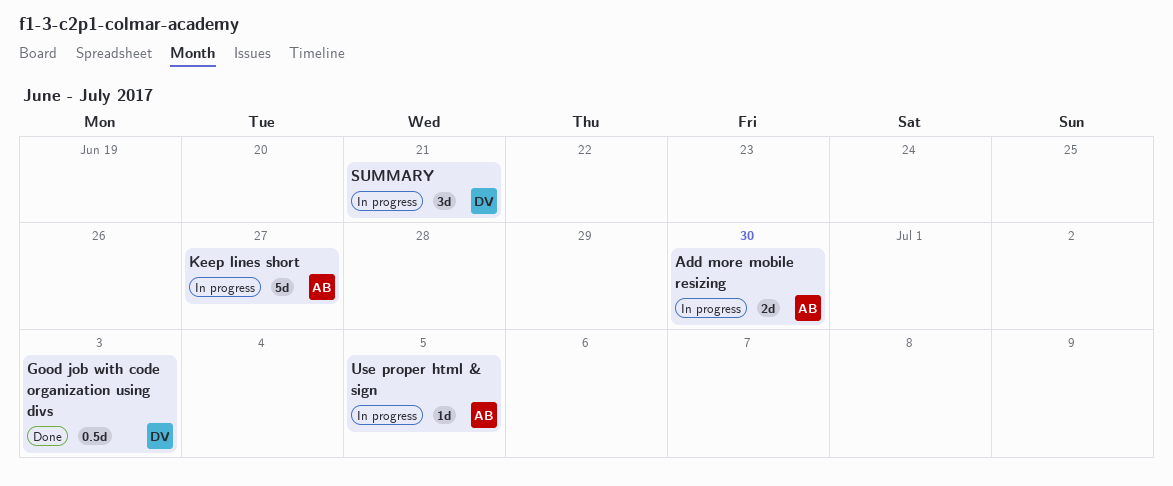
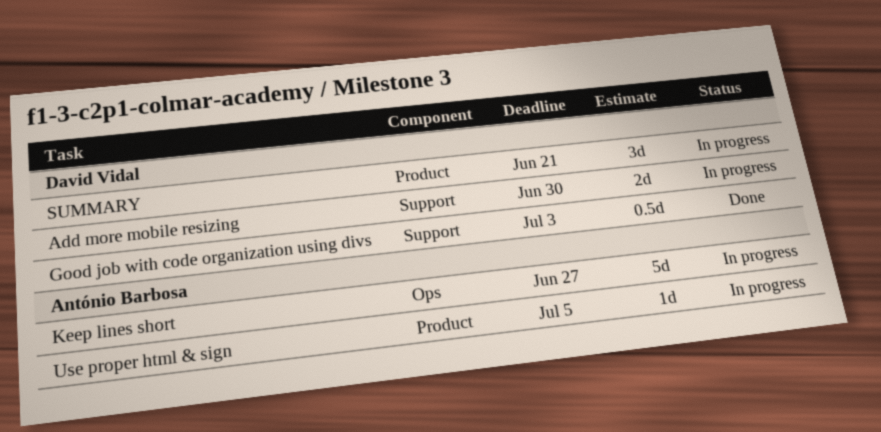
Add more mobile resizing, owner: António Barbosa -> David Vidal

